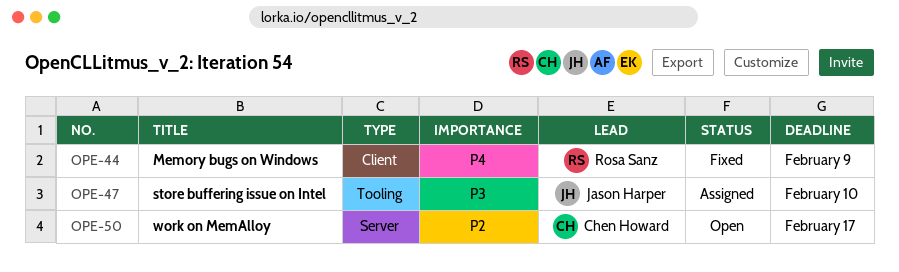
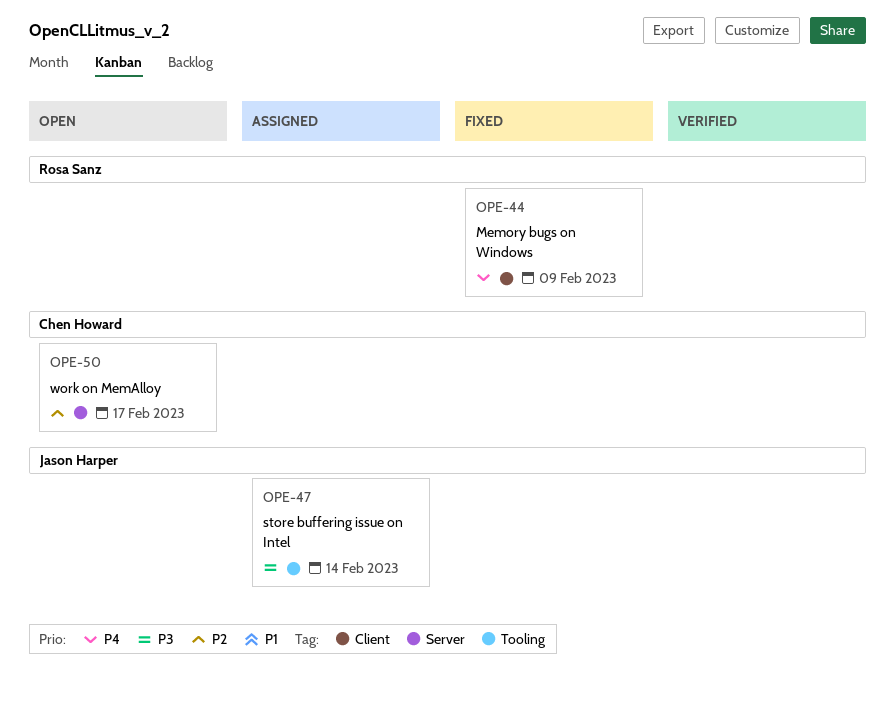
OPE-47, due: Feb 10 -> Feb 14

